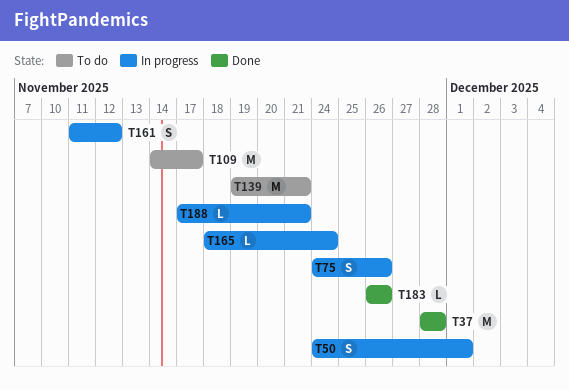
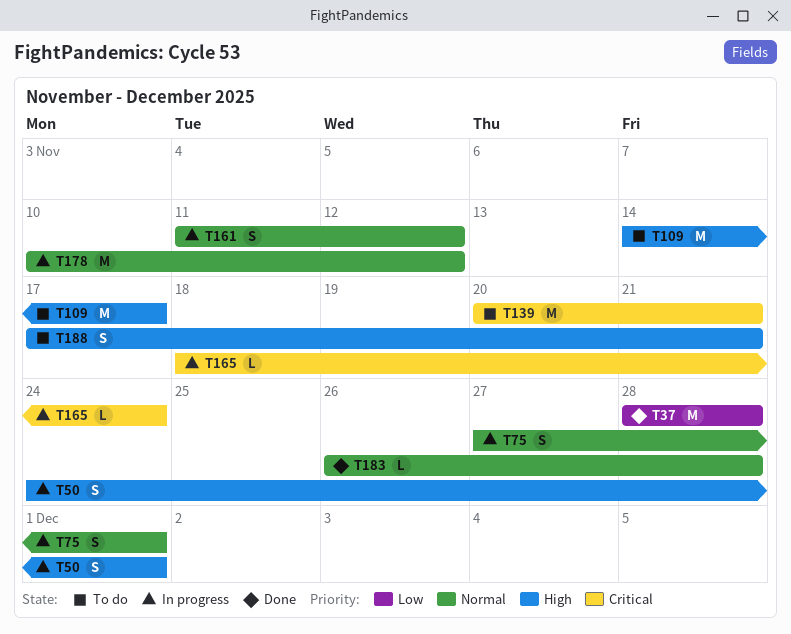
T75, start: Nov 24 -> Nov 27
T75, due: Nov 26 -> Dec 1
T139, start: Nov 19 -> Nov 20
T178: none -> present
T183, due: Nov 26 -> Nov 28
T188, status: In progress -> To do
T188, estimate: L -> S

